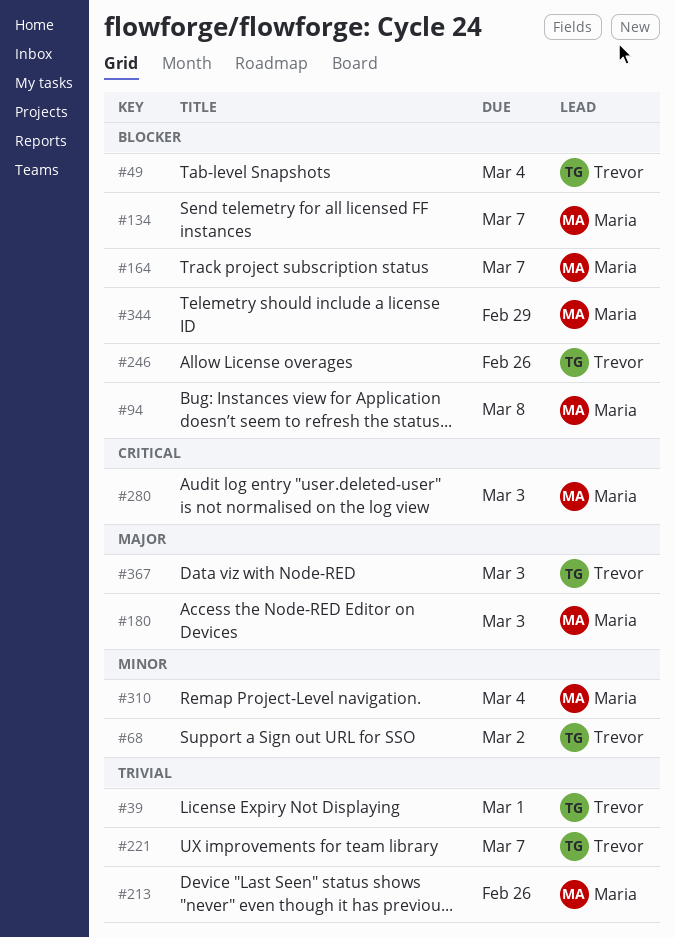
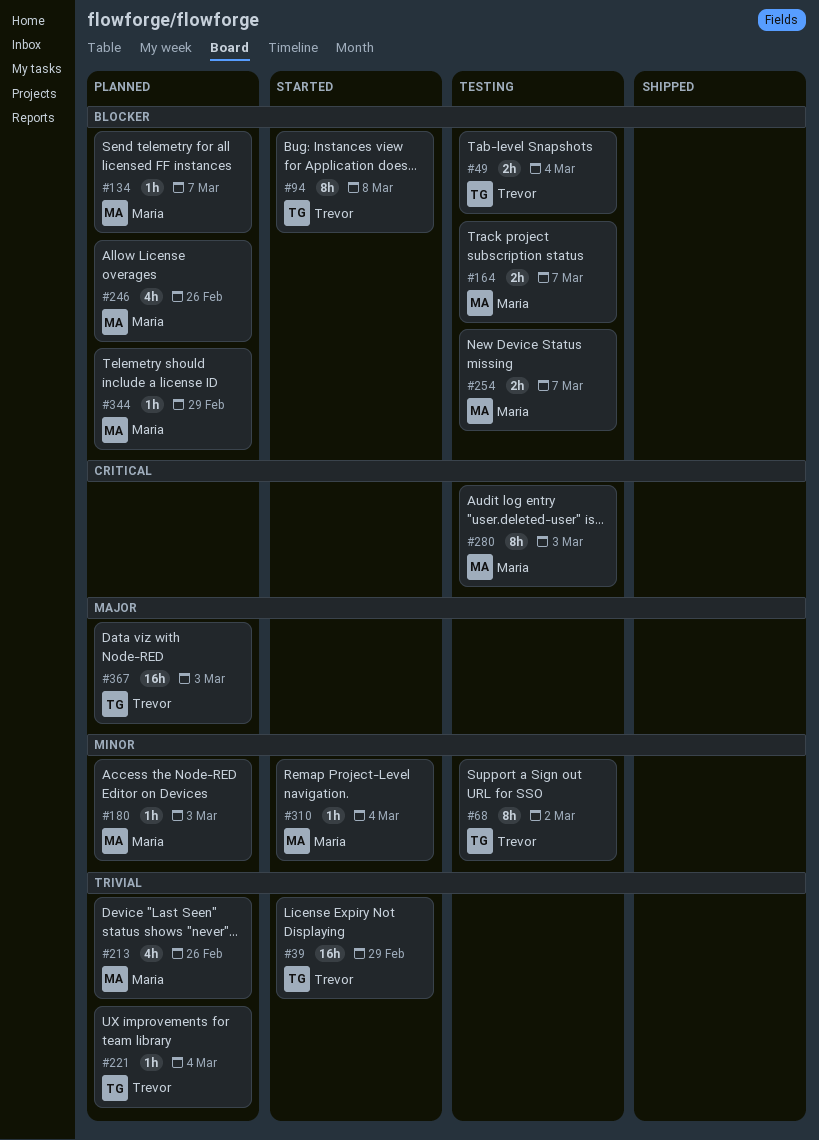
#39, due: Mar 1 -> Feb 29
#94, owner: Maria -> Trevor
#180, priority: Major -> Minor
#221, due: Mar 7 -> Mar 4
#246, owner: Trevor -> Maria
#254: none -> present

